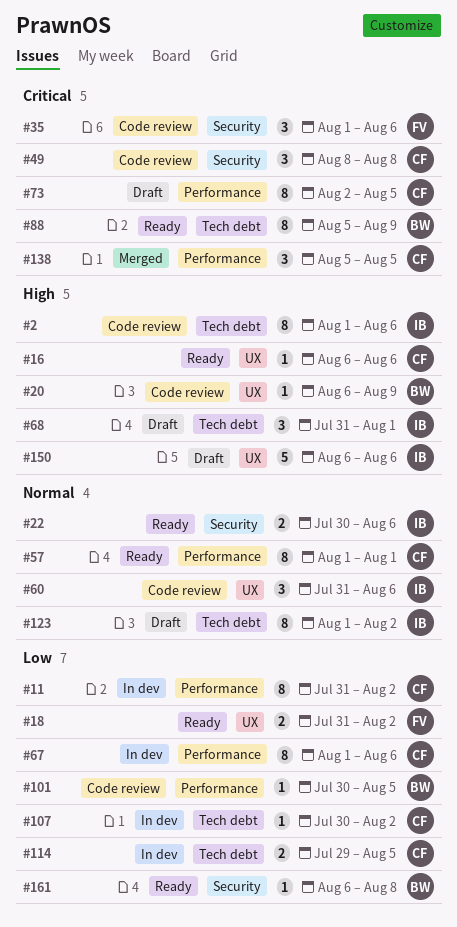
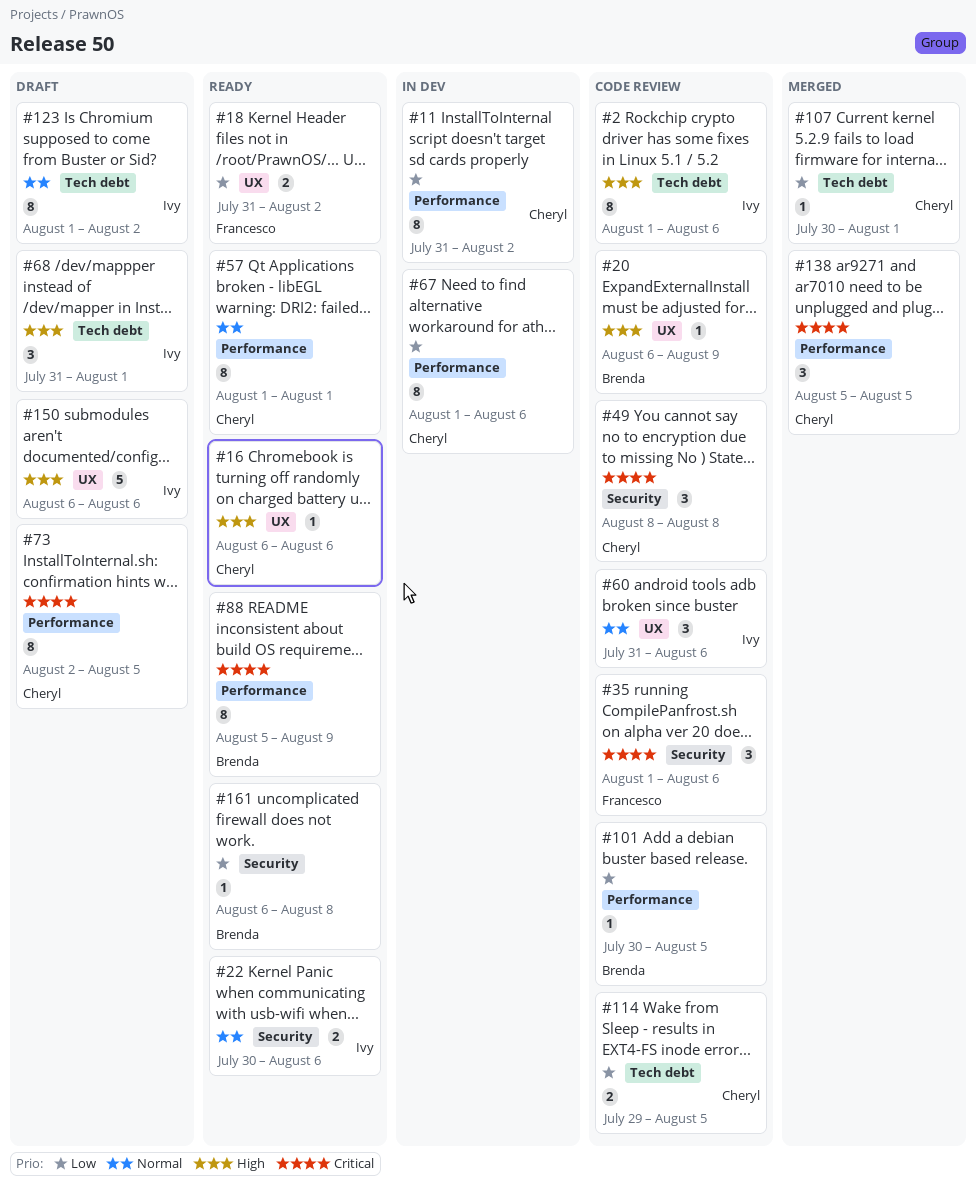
#88, label: Tech debt -> Performance
#107, status: In dev -> Merged
#107, due: Aug 2 -> Aug 1
#114, status: In dev -> Code review

